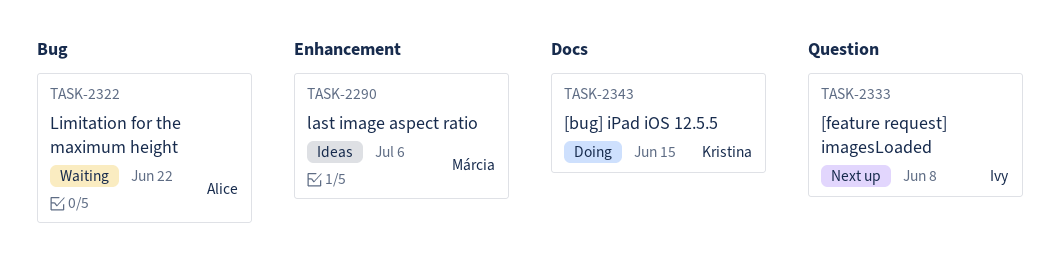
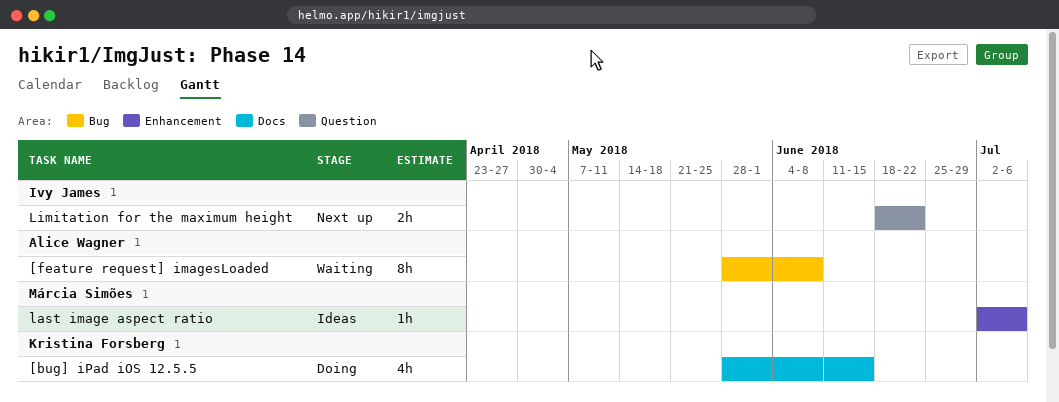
[feature request] imagesLoaded, status: Next up -> Waiting
[feature request] imagesLoaded, owner: Ivy James -> Alice Wagner
[feature request] imagesLoaded, label: Question -> Bug
Limitation for the maximum height, status: Waiting -> Next up
Limitation for the maximum height, owner: Alice Wagner -> Ivy James
Limitation for the maximum height, label: Bug -> Question

